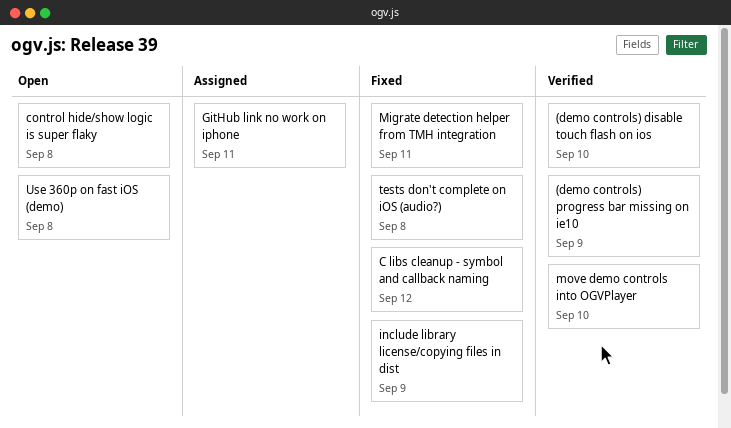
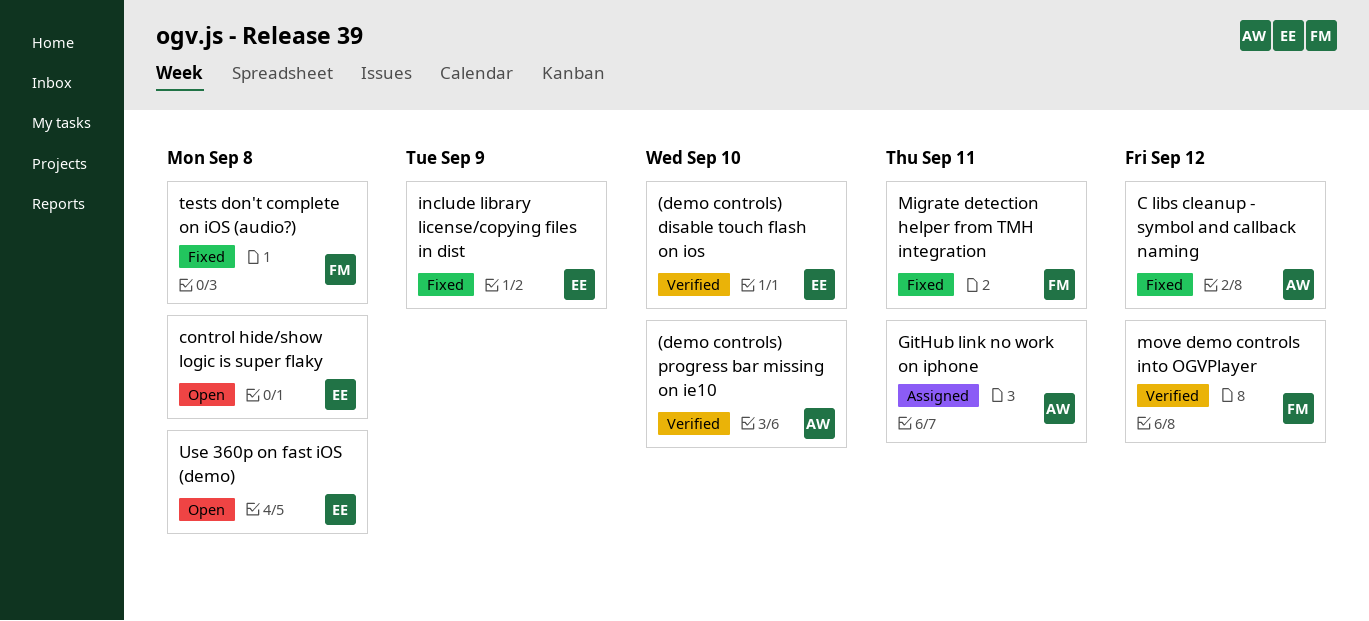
(demo controls) progress bar missing on ie10, due: Sep 9 -> Sep 10
move demo controls into OGVPlayer, due: Sep 10 -> Sep 12

